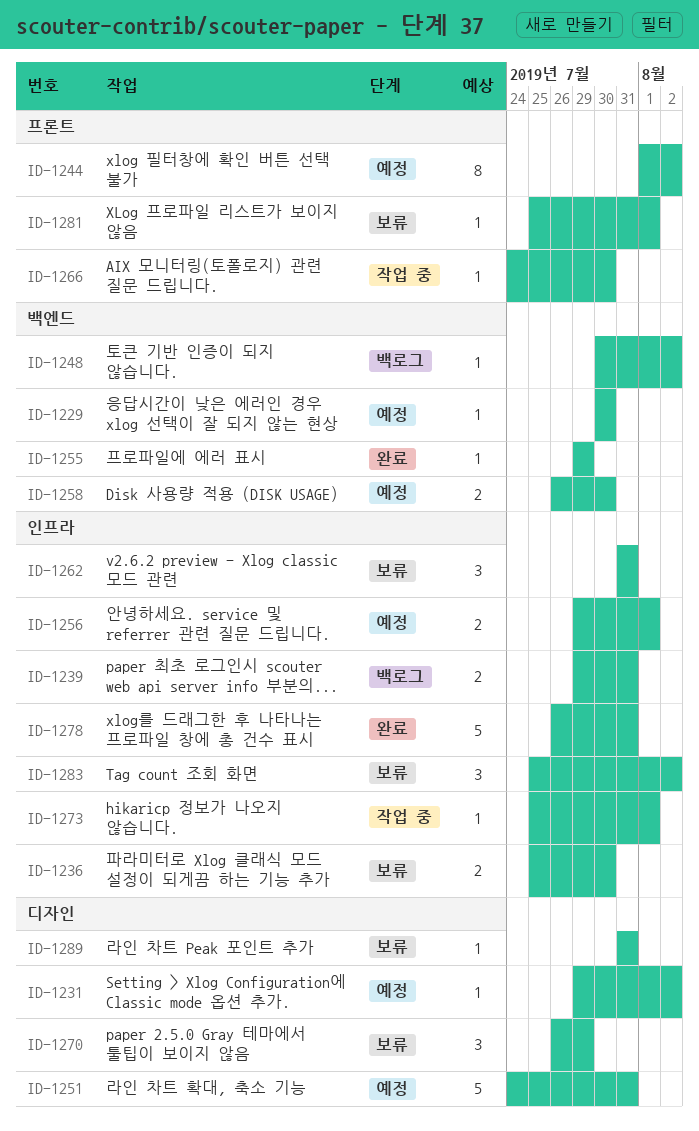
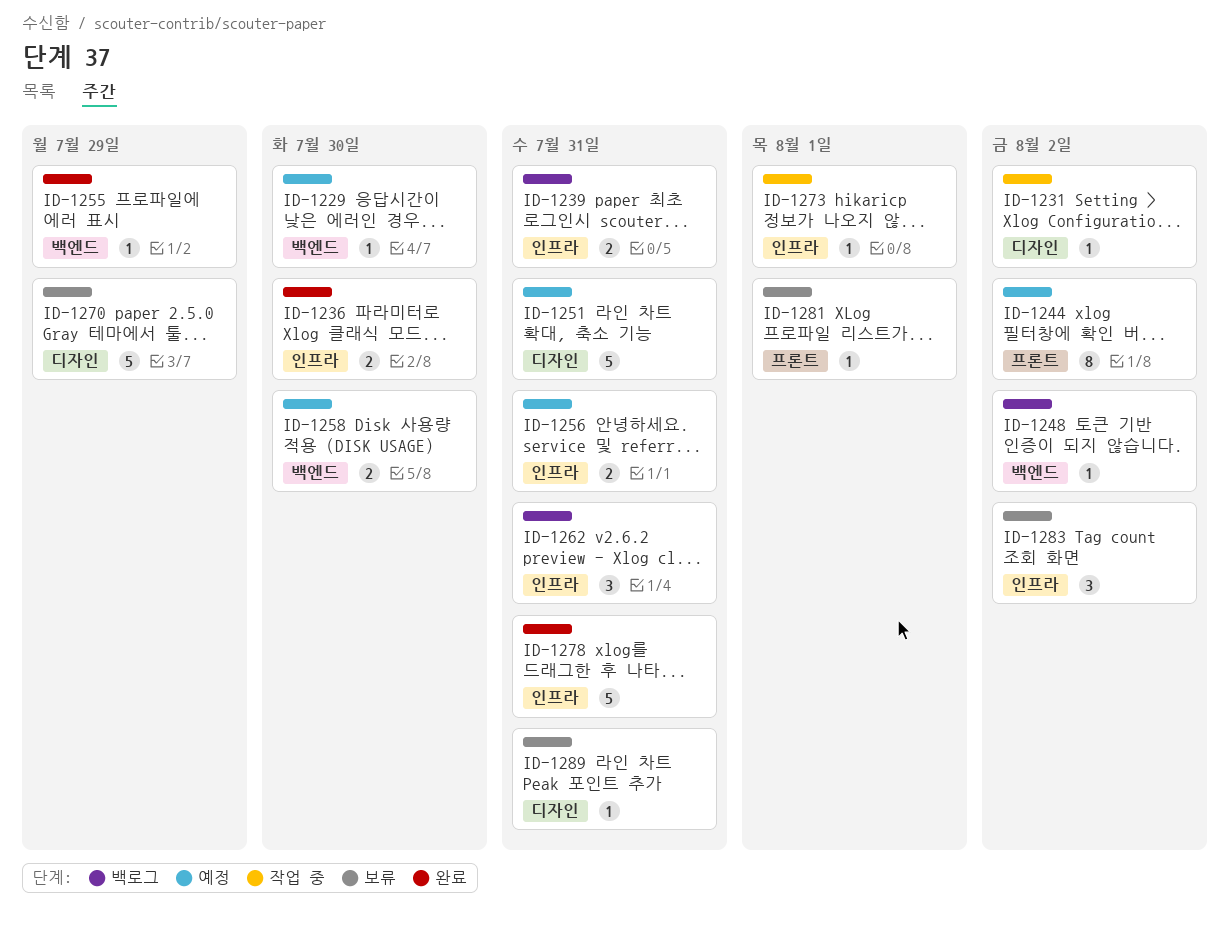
ID-1231, status: 예정 -> 작업 중
ID-1236, status: 보류 -> 완료
ID-1256, due: Aug 1 -> Jul 31
ID-1262, status: 보류 -> 백로그
ID-1266: present -> none
ID-1270, estimate: 3 -> 5

